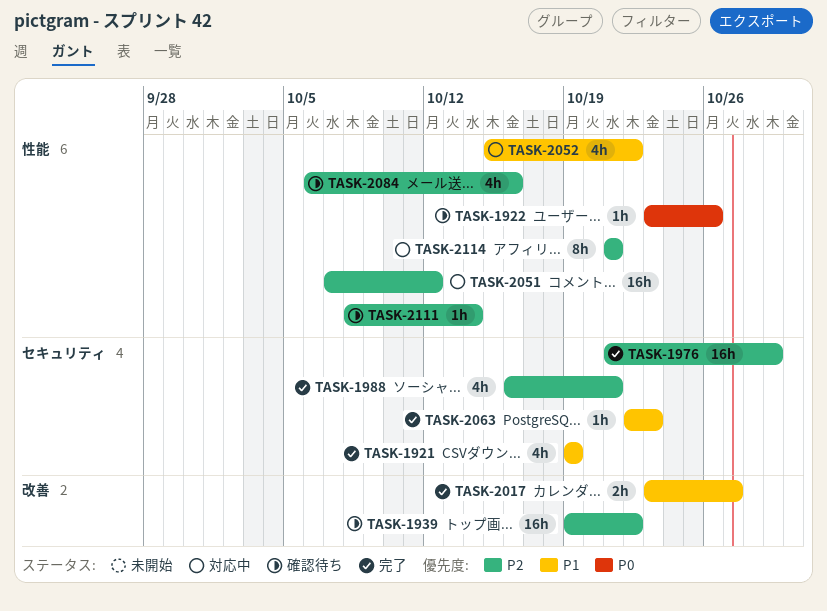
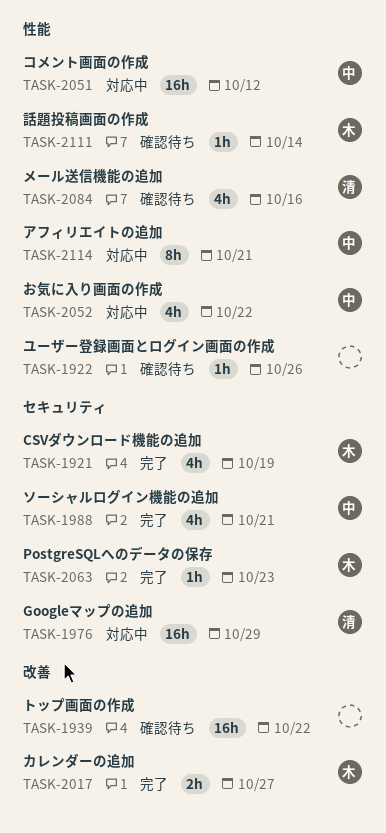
TASK-1976, status: 完了 -> 対応中

